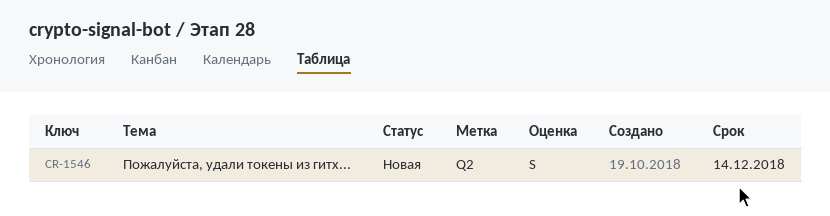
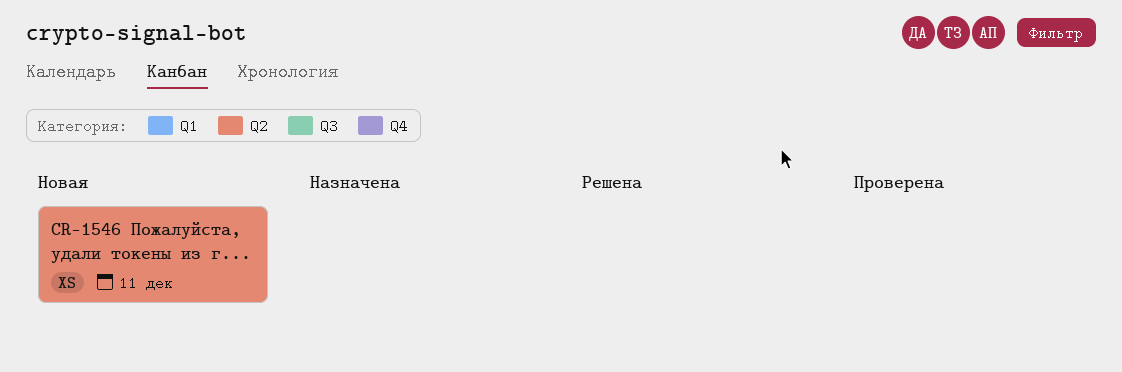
CR-1546, estimate: S -> XS
CR-1546, due: Dec 14 -> Dec 11

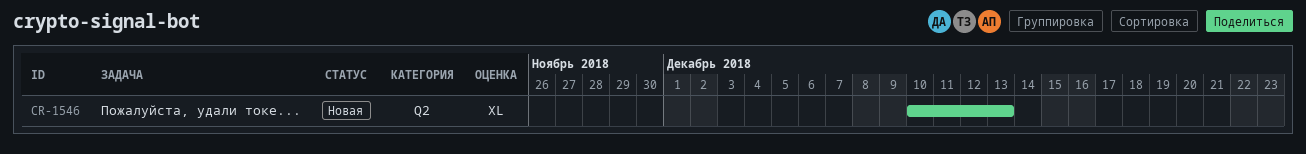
CR-1546, estimate: XS -> XL
CR-1546, due: Dec 11 -> Dec 13

